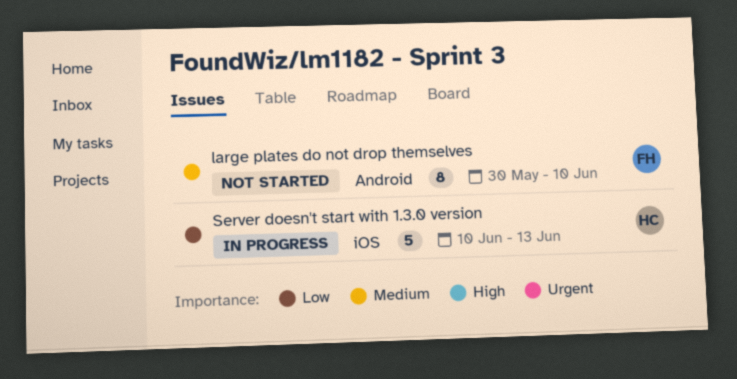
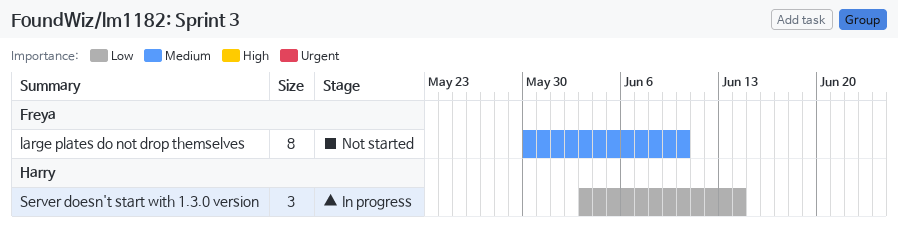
Server doesn't start with 1.3.0 version, estimate: 5 -> 3
Server doesn't start with 1.3.0 version, start: Jun 10 -> Jun 3
Server doesn't start with 1.3.0 version, due: Jun 13 -> Jun 14

